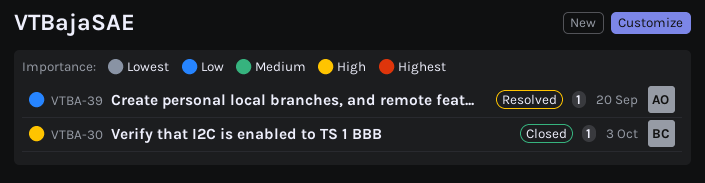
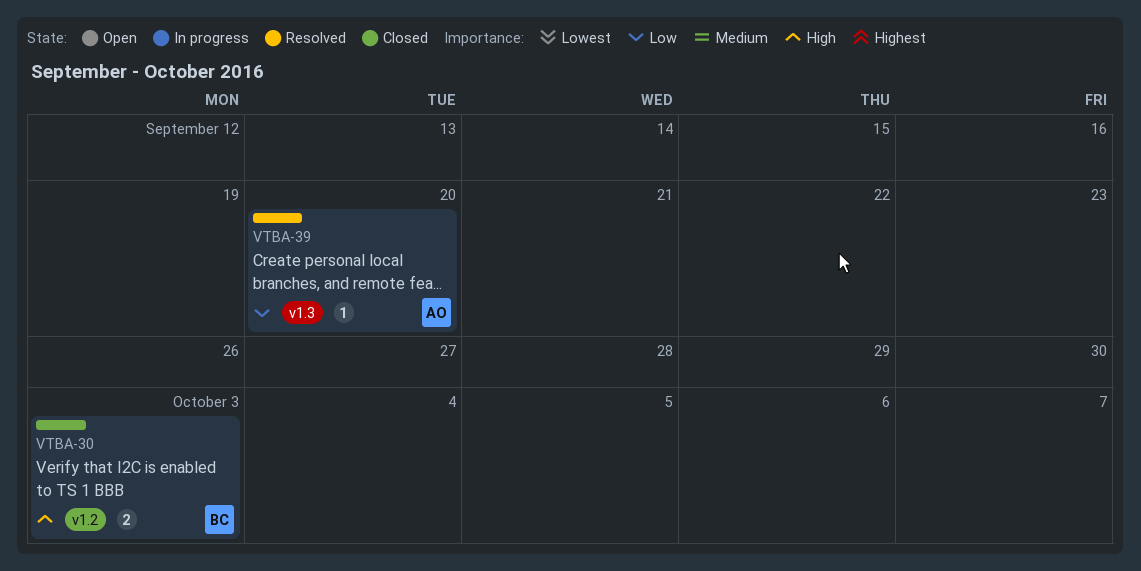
VTBA-30, estimate: 1 -> 2

